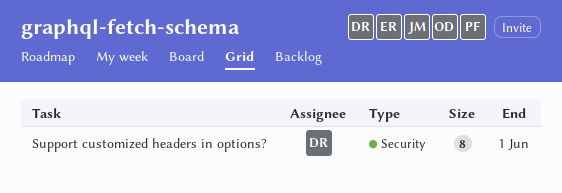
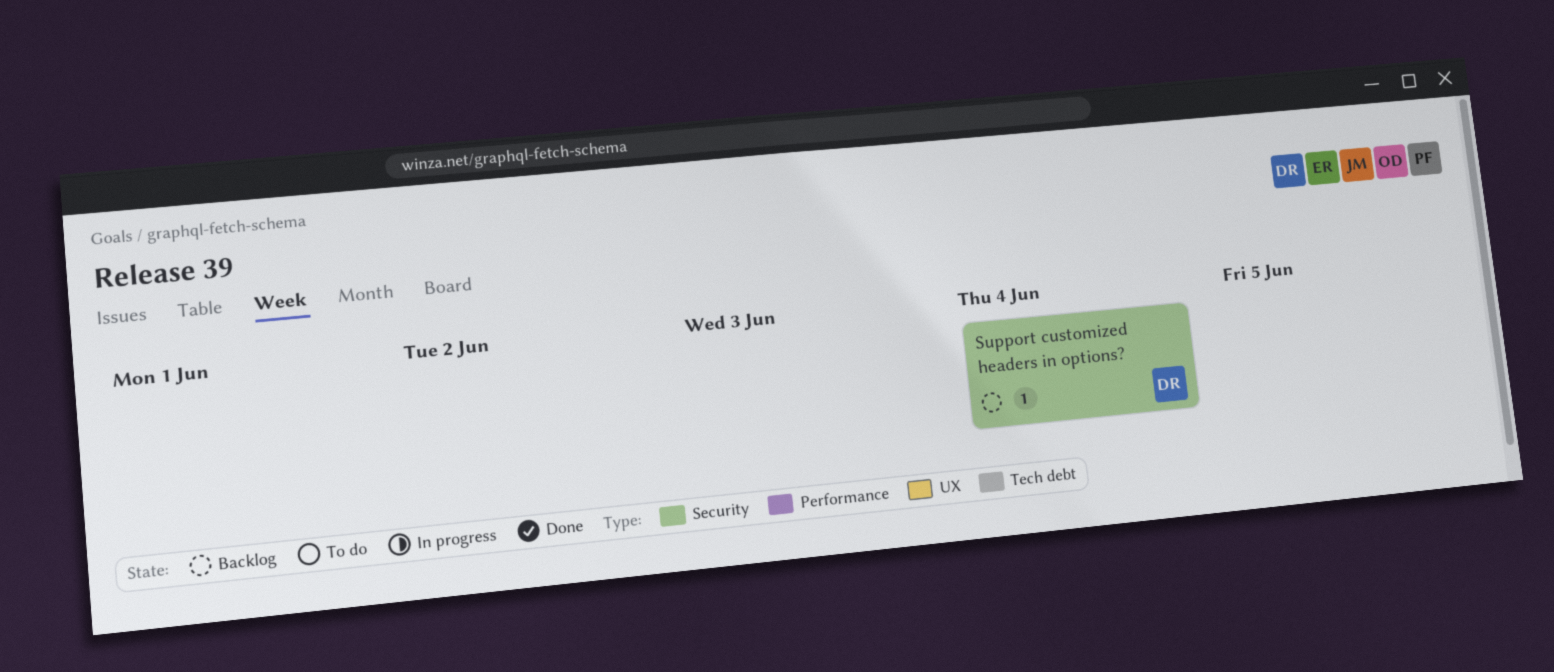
Support customized headers in options?, estimate: 8 -> 1
Support customized headers in options?, due: Jun 1 -> Jun 4

